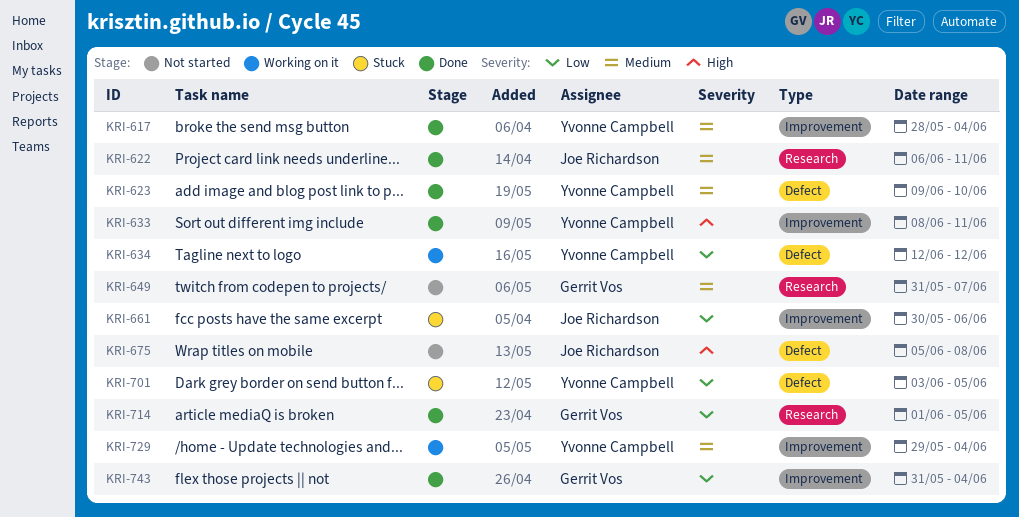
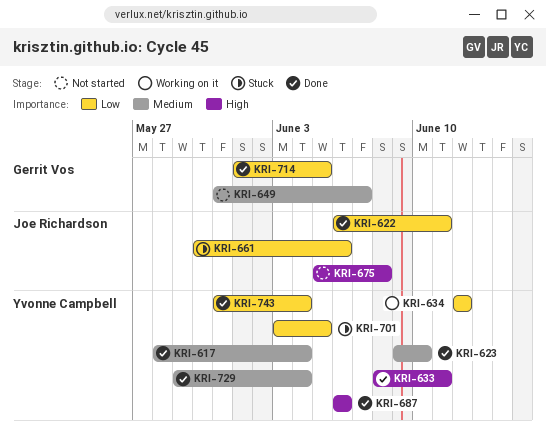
KRI-622, priority: Medium -> Low
KRI-687: none -> present
KRI-729, status: Working on it -> Done
KRI-743, owner: Gerrit Vos -> Yvonne Campbell

